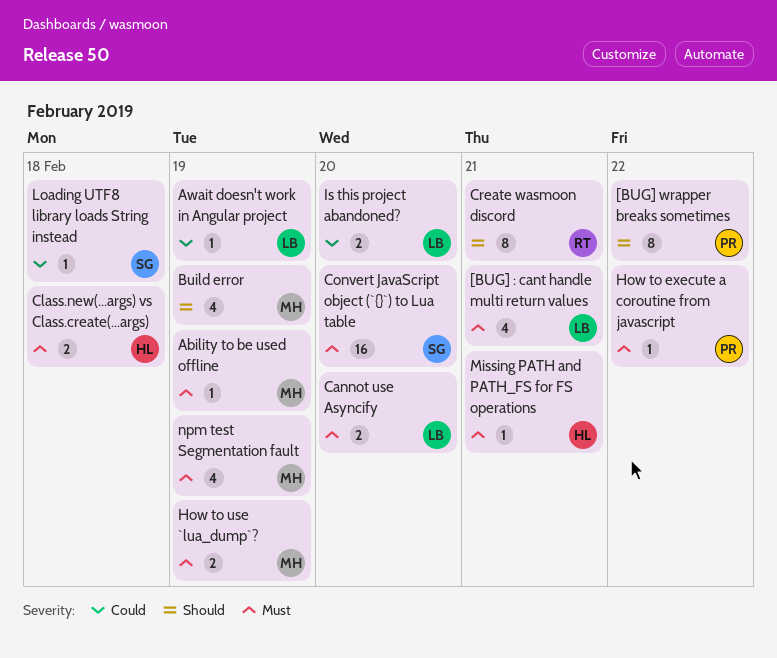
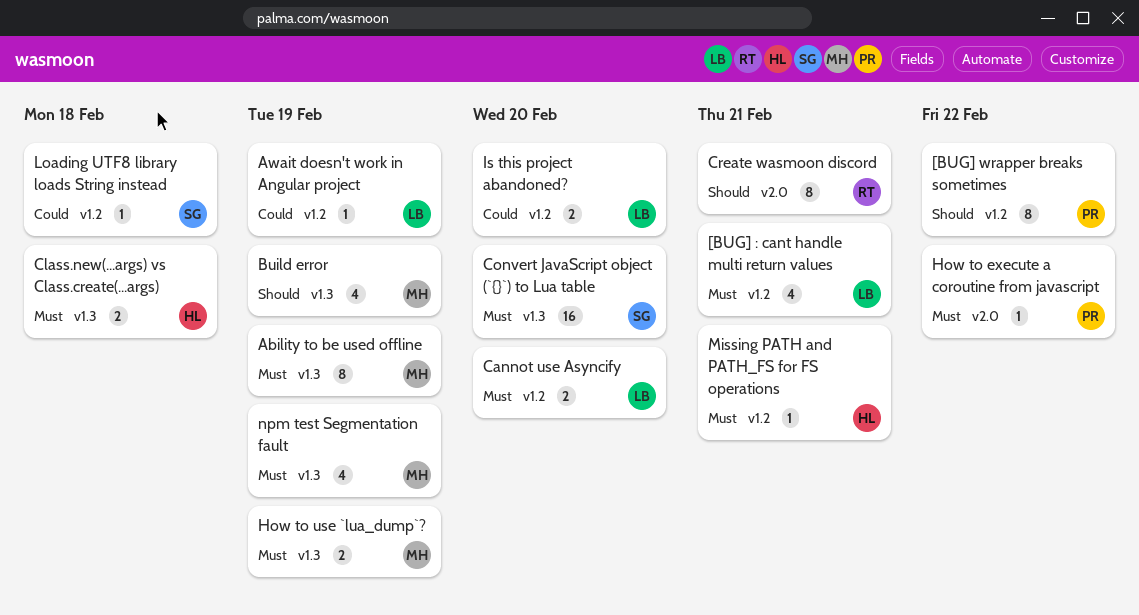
Ability to be used offline, estimate: 1 -> 8

